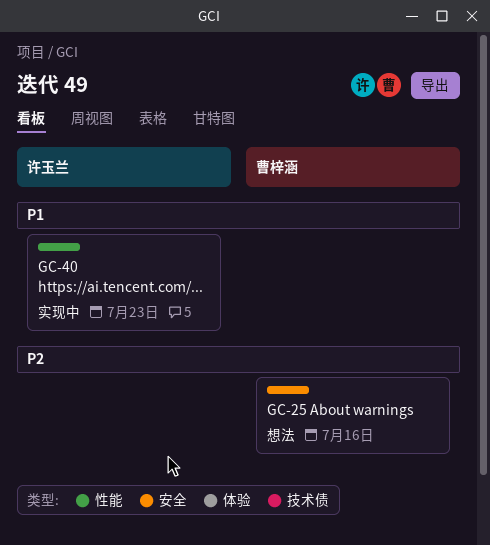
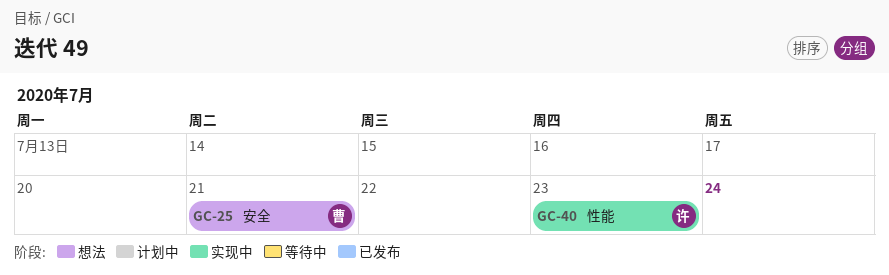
GC-25, due: Jul 16 -> Jul 21

